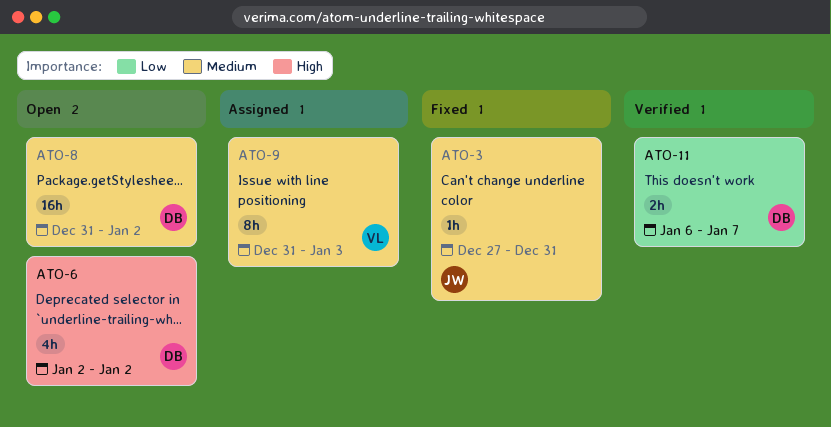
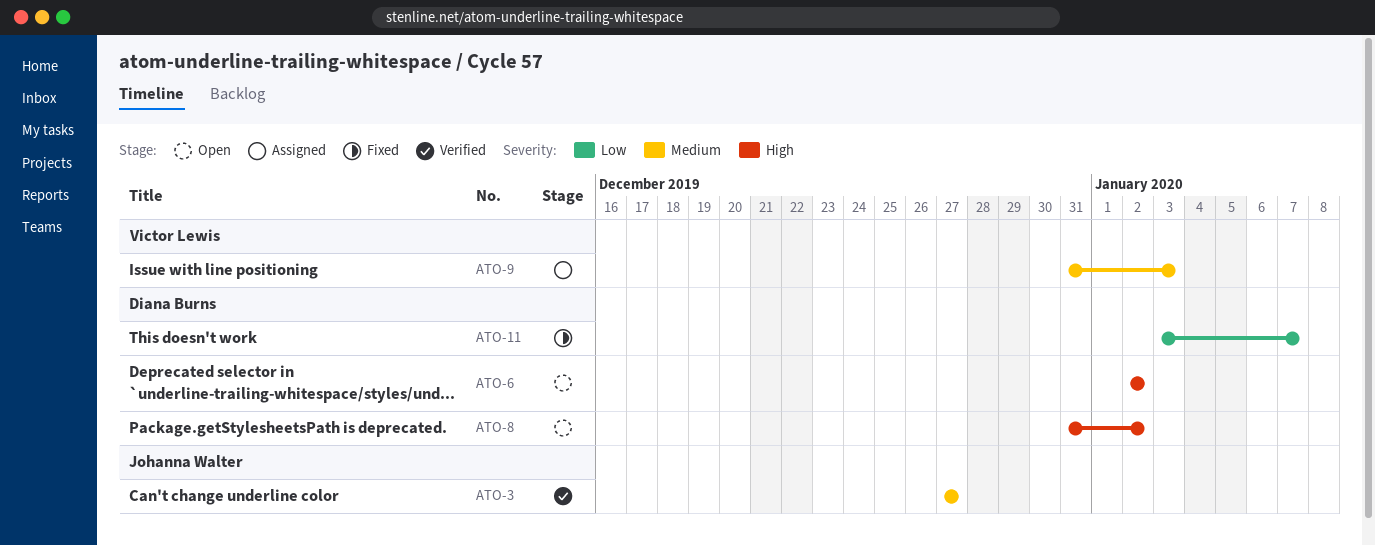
ATO-3, status: Fixed -> Verified
ATO-3, due: Dec 31 -> Dec 27
ATO-8, priority: Medium -> High
ATO-11, status: Verified -> Fixed
ATO-11, start: Jan 6 -> Jan 3

